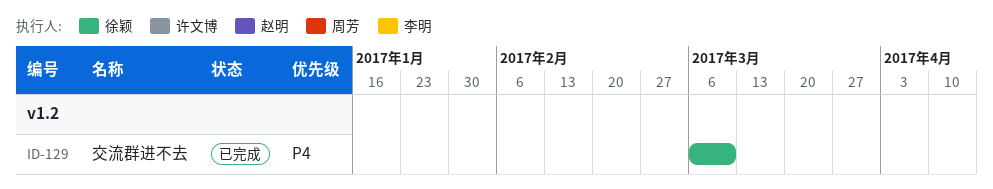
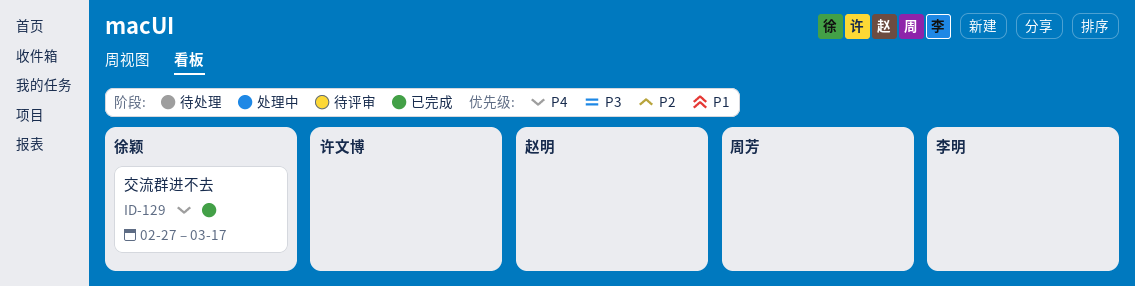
ID-129, start: Mar 6 -> Feb 27
ID-129, due: Mar 10 -> Mar 17

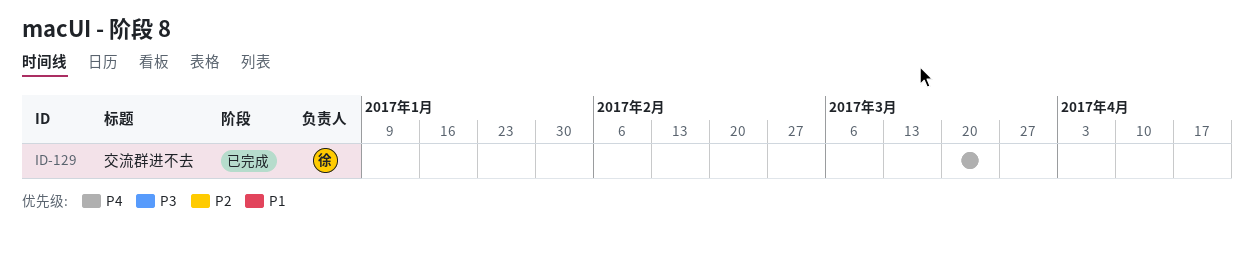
ID-129, start: Feb 27 -> Mar 20
ID-129, due: Mar 17 -> Mar 24

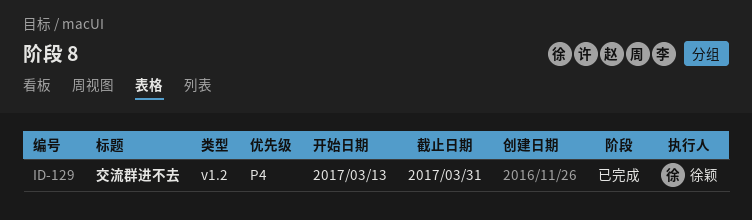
ID-129, start: Mar 20 -> Mar 13
ID-129, due: Mar 24 -> Mar 31

